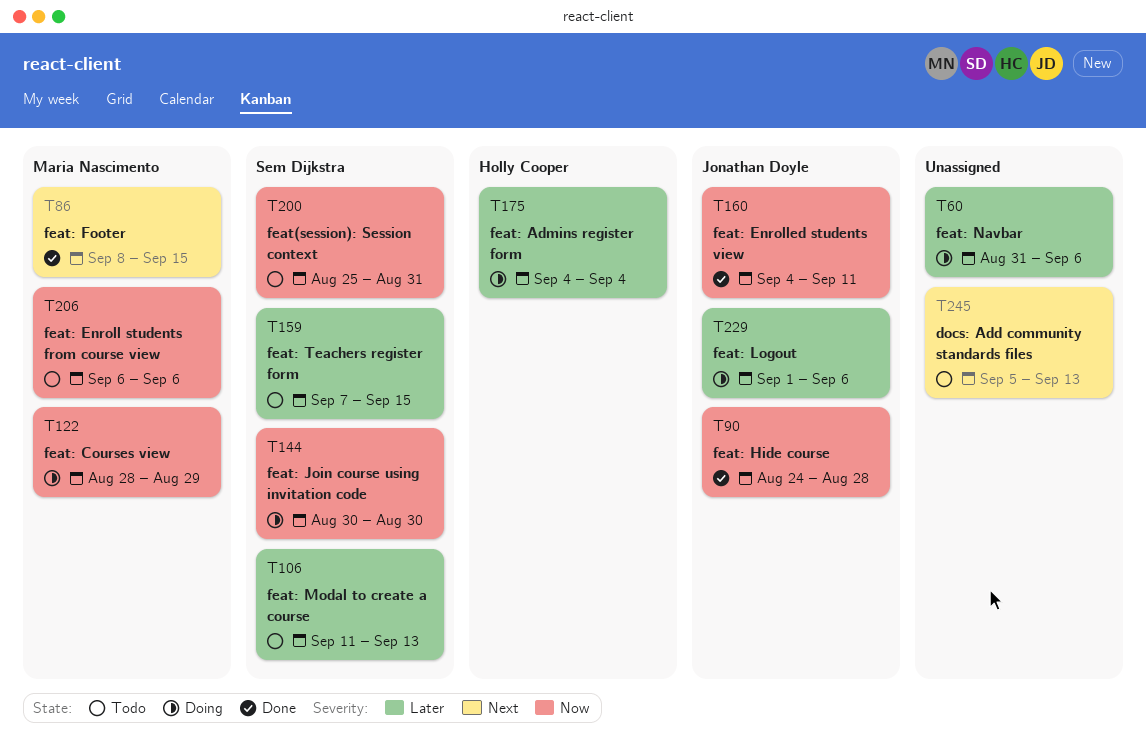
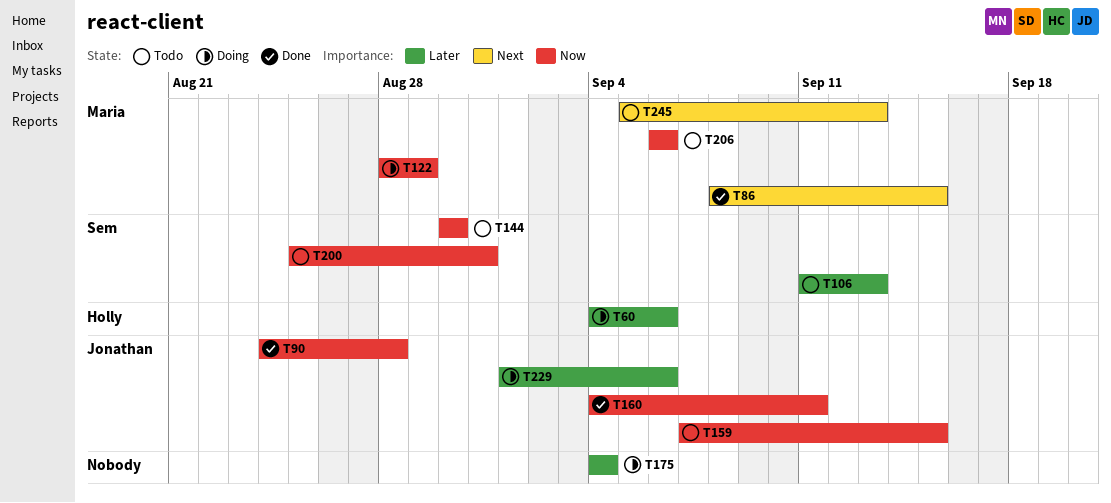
T60, owner: none -> Holly Cooper
T60, start: Aug 31 -> Sep 4
T144, status: Doing -> Todo
T159, owner: Sem Dijkstra -> Jonathan Doyle
T159, priority: Later -> Now
T175, owner: Holly Cooper -> none
T245, owner: none -> Maria Nascimento

